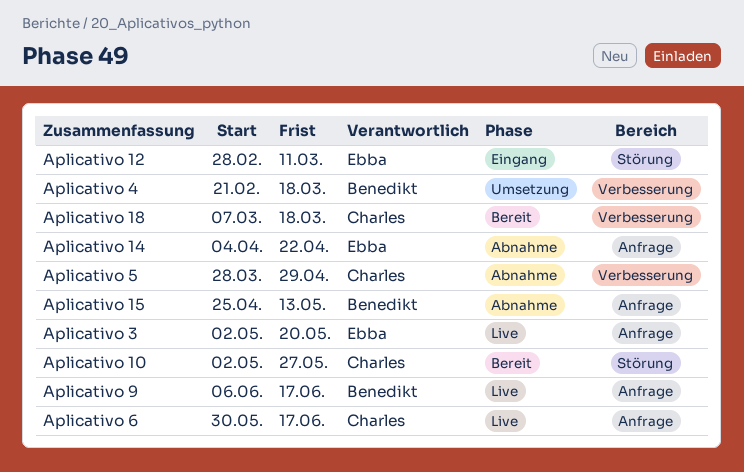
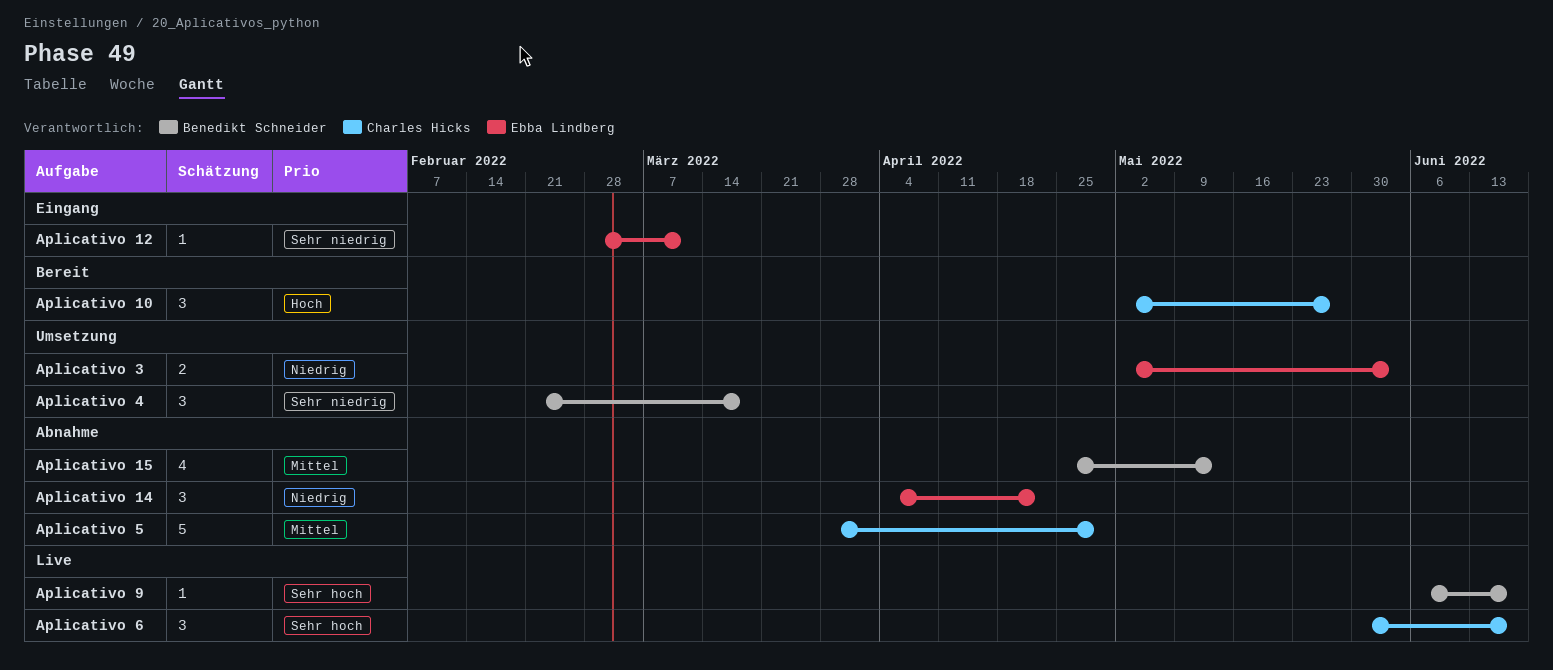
Aplicativo 18: present -> none
Aplicativo 3, status: Live -> Umsetzung
Aplicativo 3, due: May 20 -> Jun 3

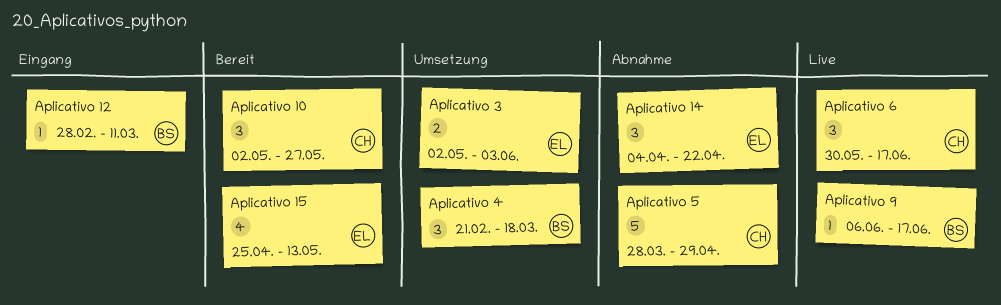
Aplicativo 12, owner: Ebba Lindberg -> Benedikt Schneider
Aplicativo 15, status: Abnahme -> Bereit
Aplicativo 15, owner: Benedikt Schneider -> Ebba Lindberg

